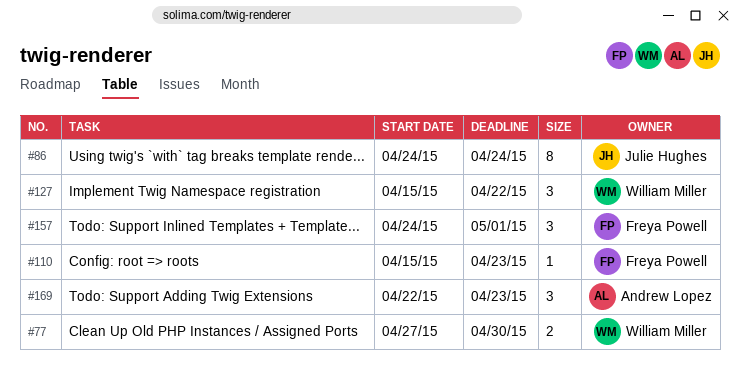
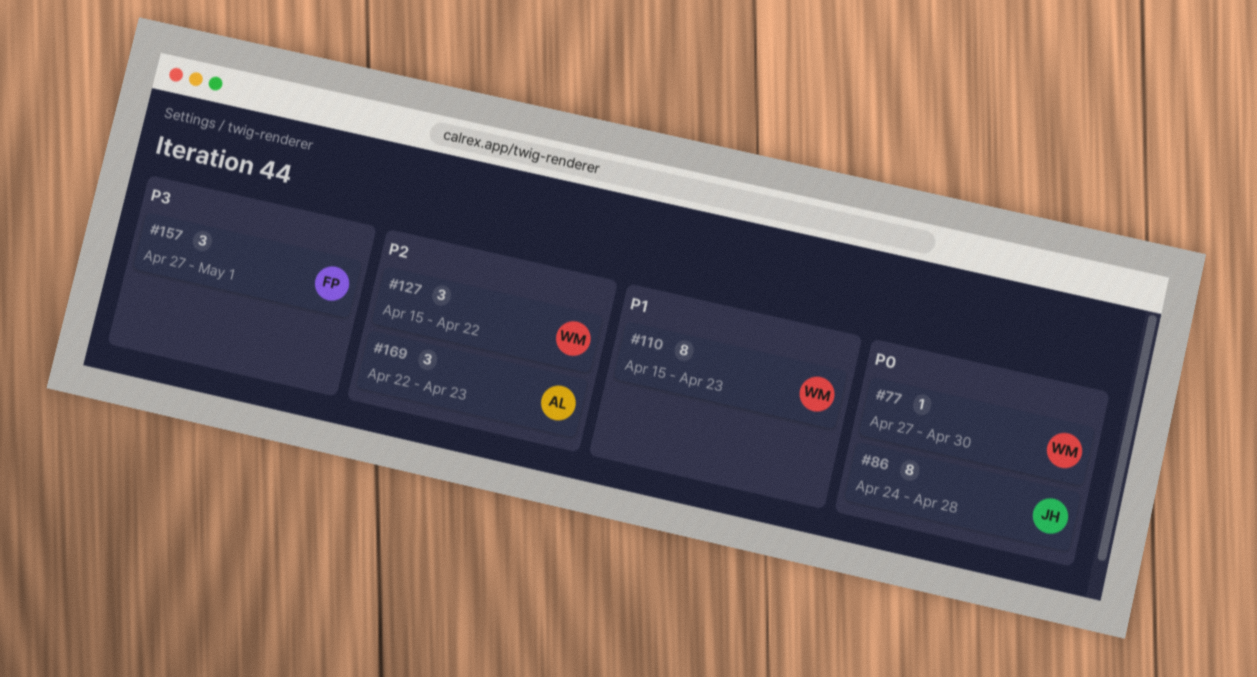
#77, estimate: 2 -> 1
#86, due: Apr 24 -> Apr 28
#110, owner: Freya Powell -> William Miller
#110, estimate: 1 -> 8
#157, start: Apr 24 -> Apr 27

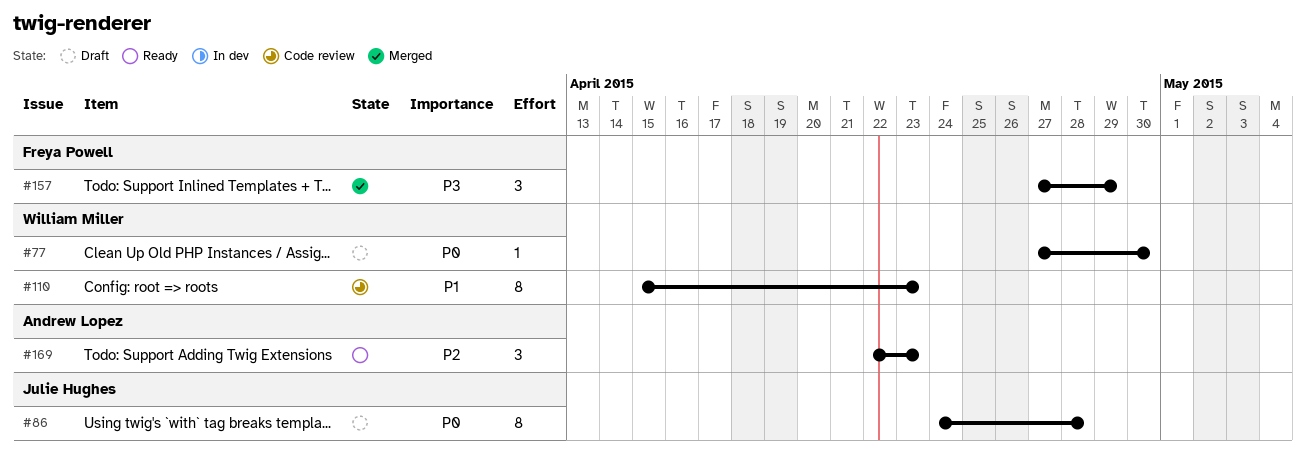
#127: present -> none
#157, due: May 1 -> Apr 29

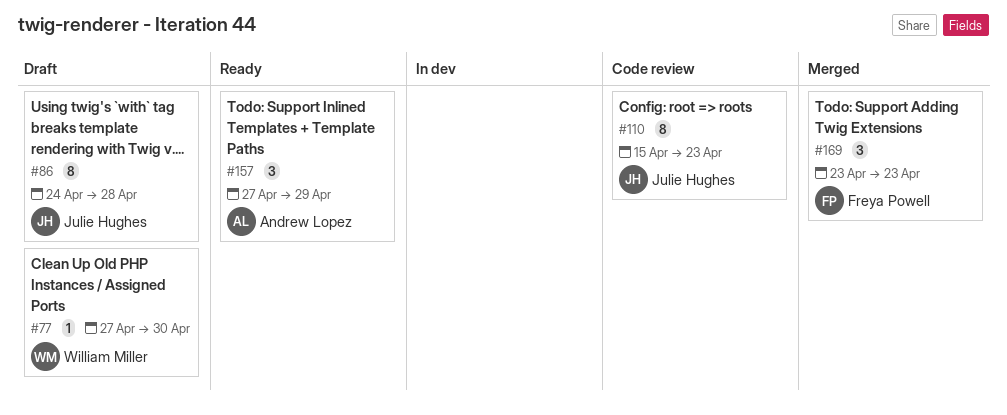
#110, owner: William Miller -> Julie Hughes
#157, status: Merged -> Ready
#157, owner: Freya Powell -> Andrew Lopez
#169, status: Ready -> Merged
#169, owner: Andrew Lopez -> Freya Powell
#169, start: Apr 22 -> Apr 23

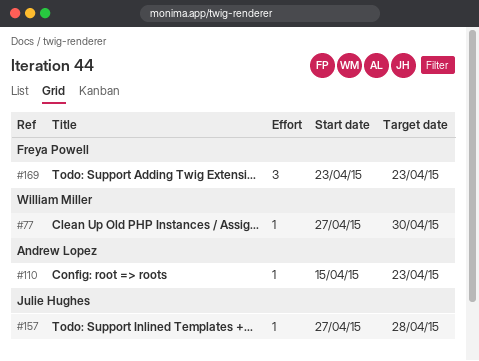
#86: present -> none
#110, owner: Julie Hughes -> Andrew Lopez
#110, estimate: 8 -> 1
#157, owner: Andrew Lopez -> Julie Hughes
#157, estimate: 3 -> 1
#157, due: Apr 29 -> Apr 28

